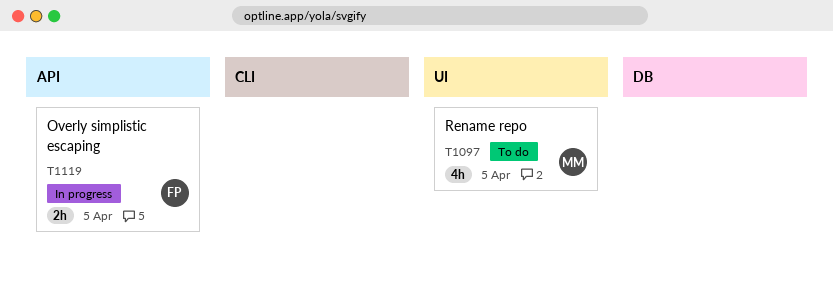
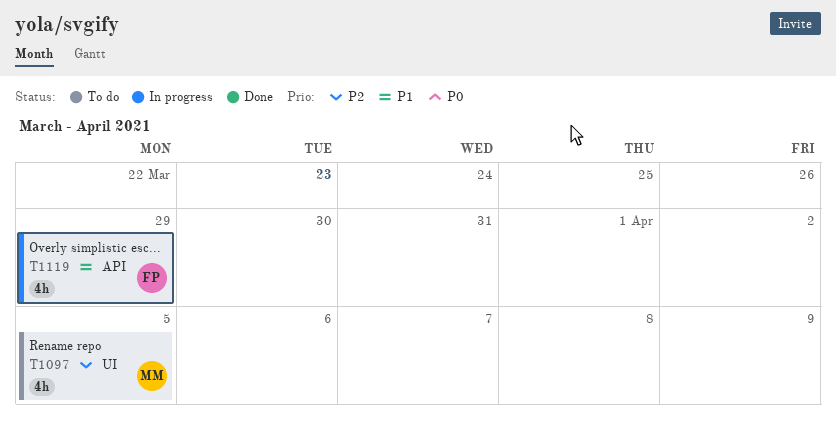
T1119, estimate: 2h -> 4h
T1119, due: Apr 5 -> Mar 29

